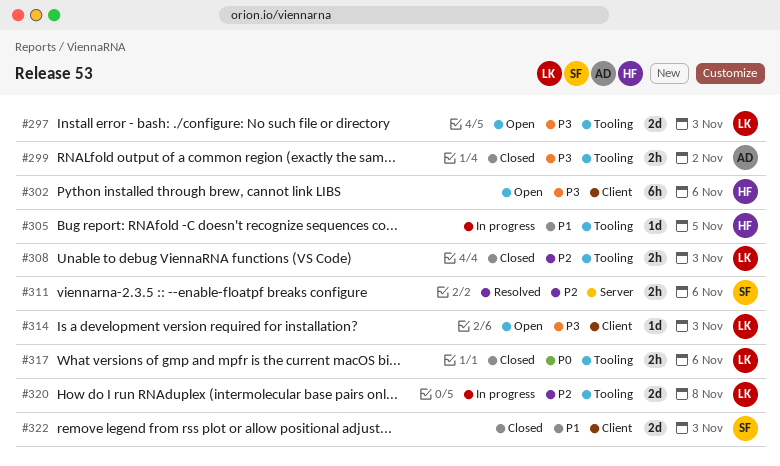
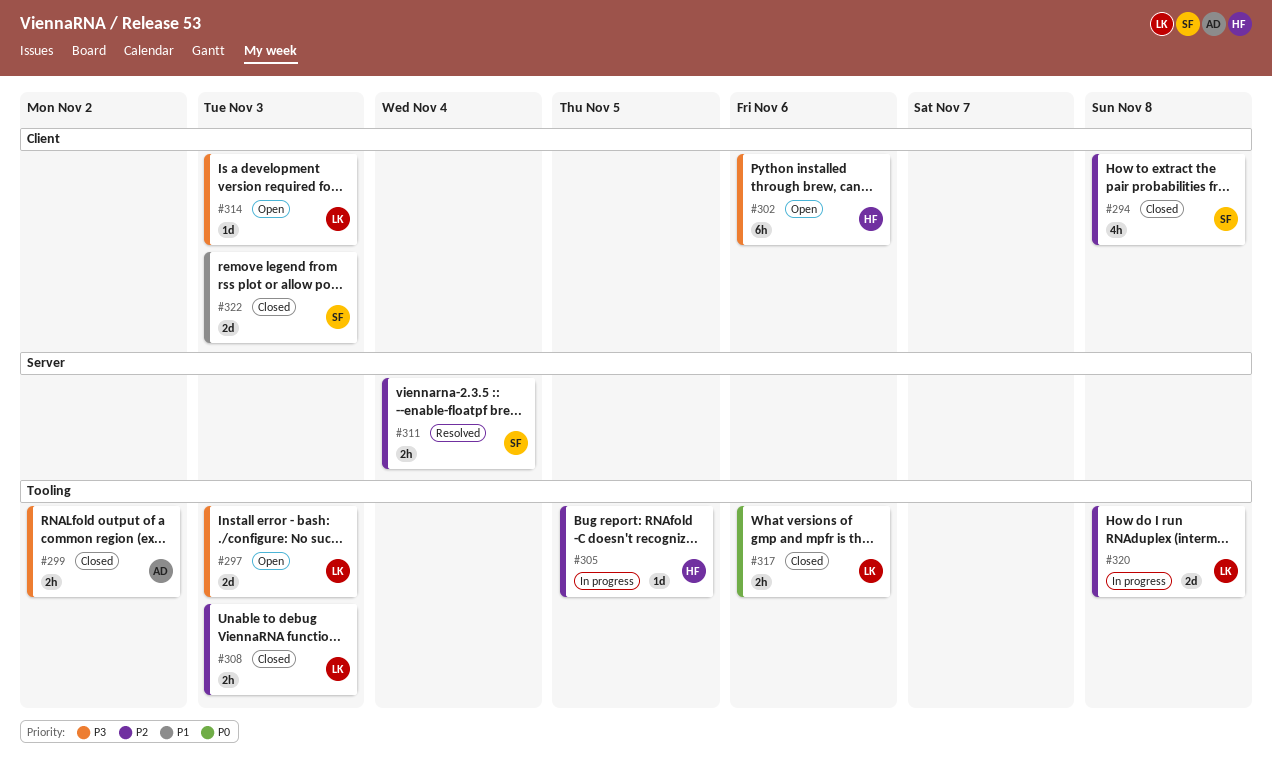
#294: none -> present
#305, priority: P1 -> P2
#311, due: Nov 6 -> Nov 4

